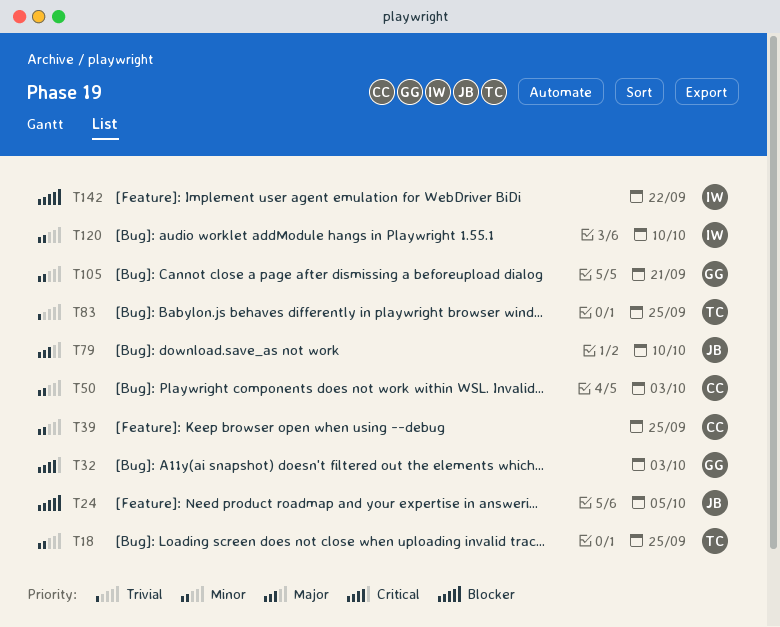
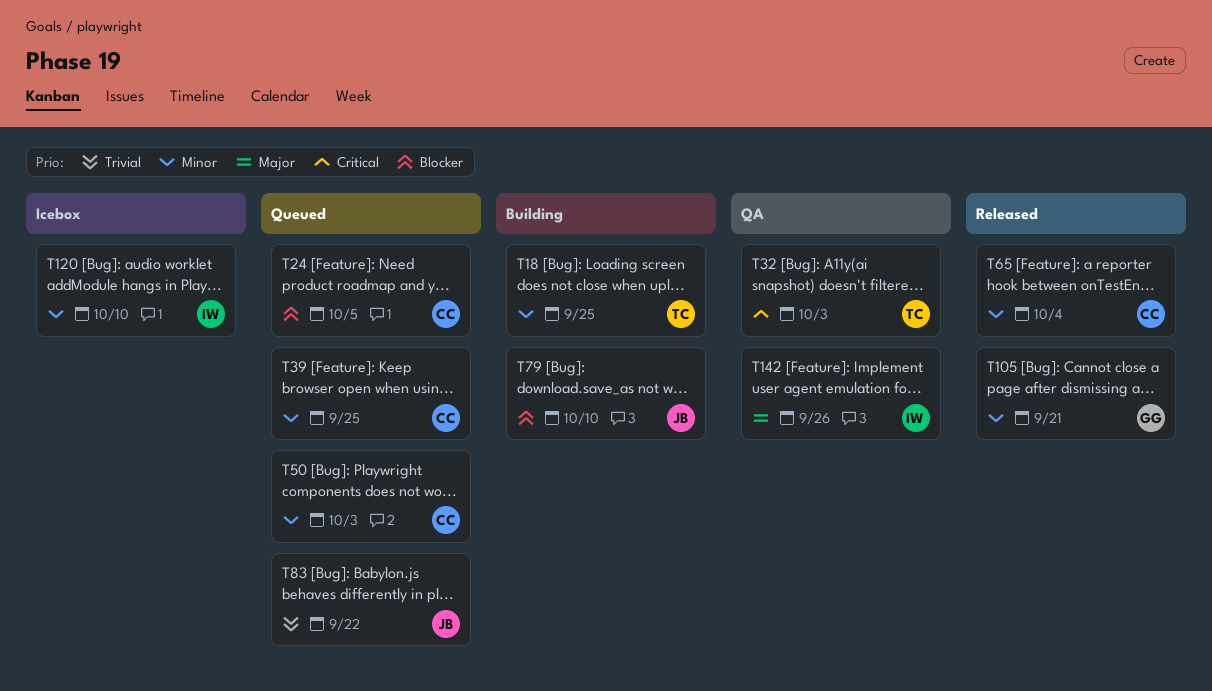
T24, owner: JB -> CC
T32, owner: GG -> TC
T65: none -> present
T79, priority: Major -> Blocker
T83, owner: TC -> JB
T83, due: Sep 25 -> Sep 22
T142, priority: Blocker -> Major
T142, due: Sep 22 -> Sep 26

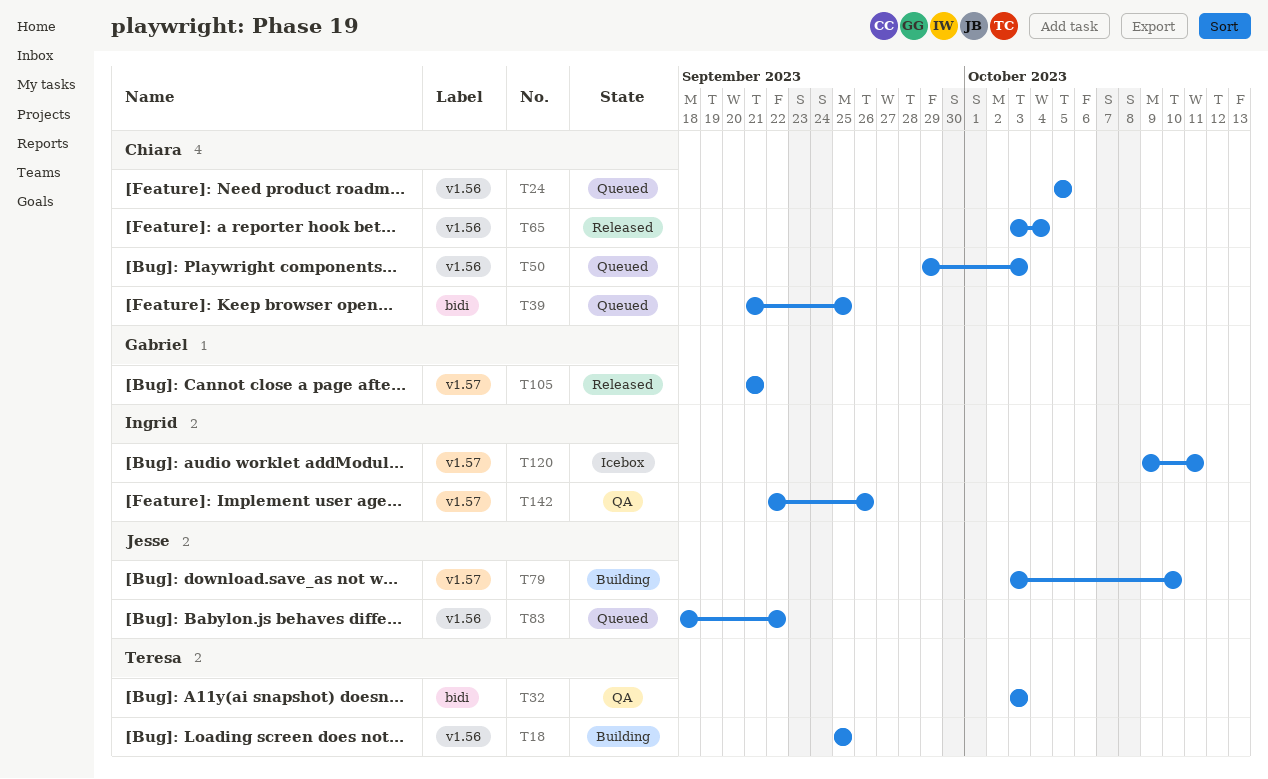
T120, due: Oct 10 -> Oct 11

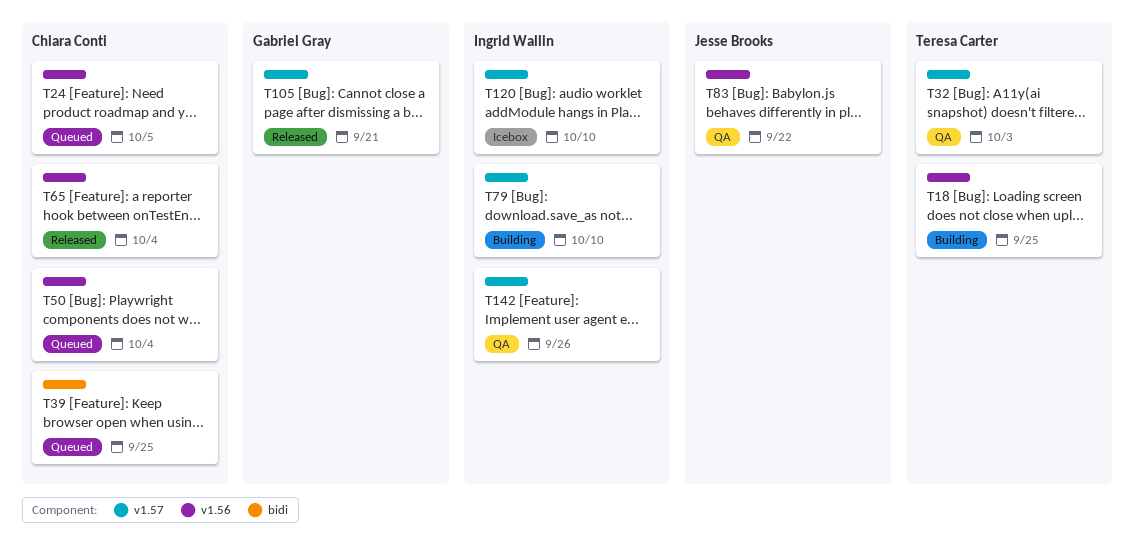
T32, label: bidi -> v1.57
T50, due: Oct 3 -> Oct 4
T79, owner: Jesse Brooks -> Ingrid Wallin
T83, status: Queued -> QA
T120, due: Oct 11 -> Oct 10

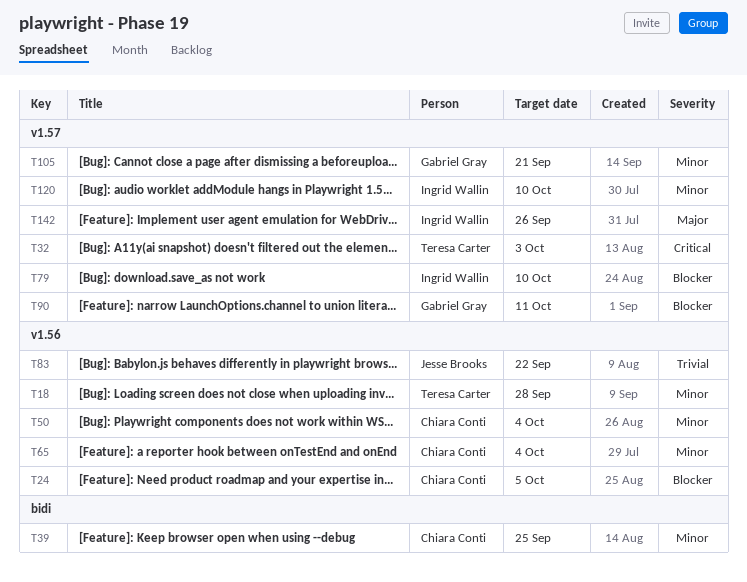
T18, due: Sep 25 -> Sep 28
T90: none -> present

